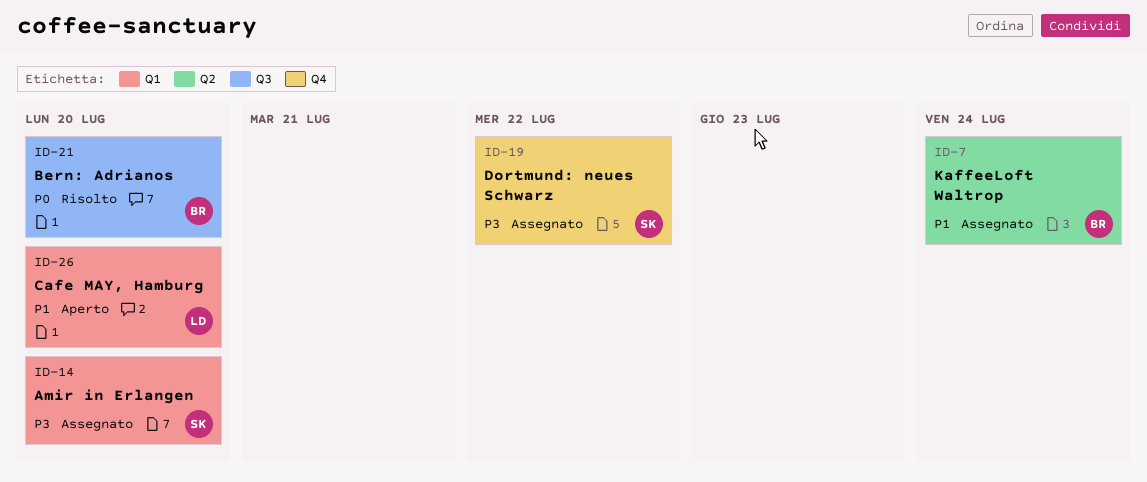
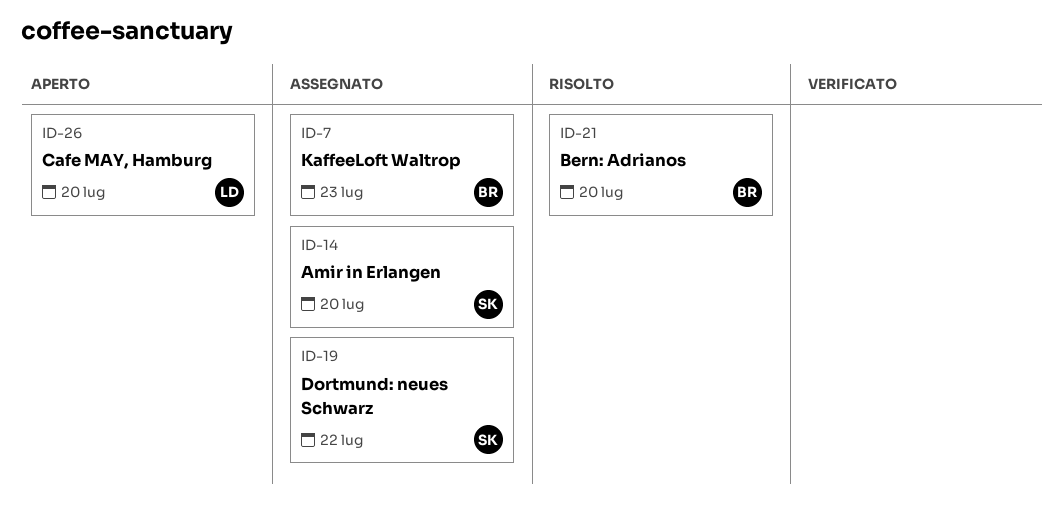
ID-7, due: Jul 24 -> Jul 23

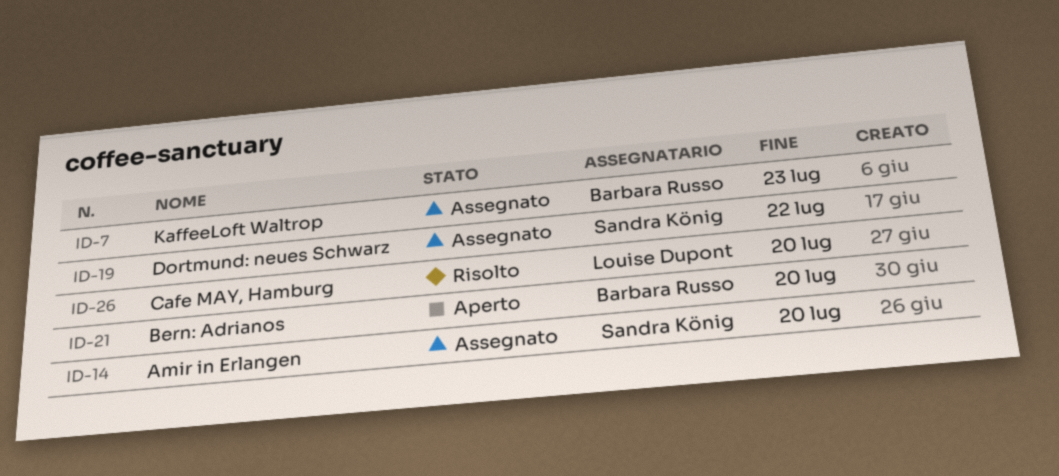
ID-21, status: Risolto -> Aperto
ID-26, status: Aperto -> Risolto

